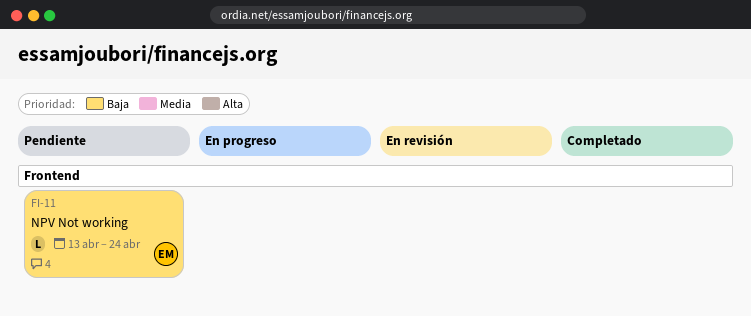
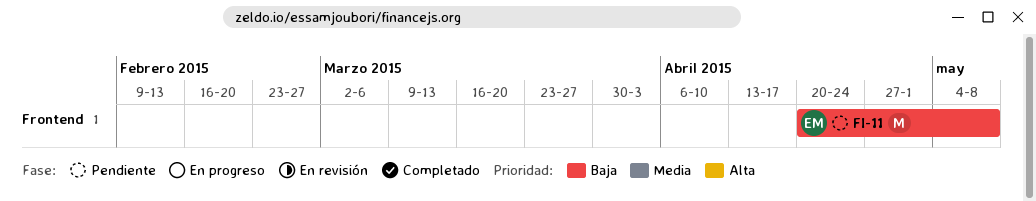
FI-11, estimate: L -> M
FI-11, start: Apr 13 -> Apr 20
FI-11, due: Apr 24 -> May 8

